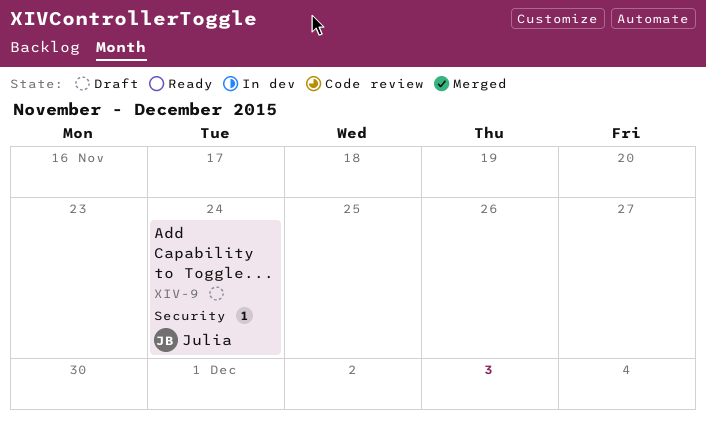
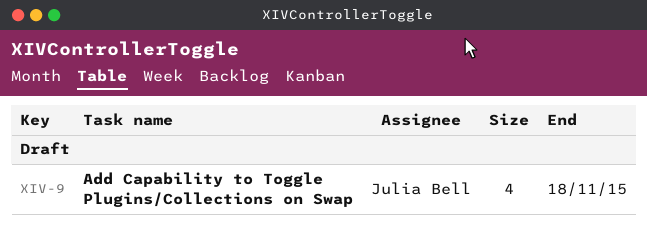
XIV-9, estimate: 1 -> 4
XIV-9, due: Nov 24 -> Nov 18

